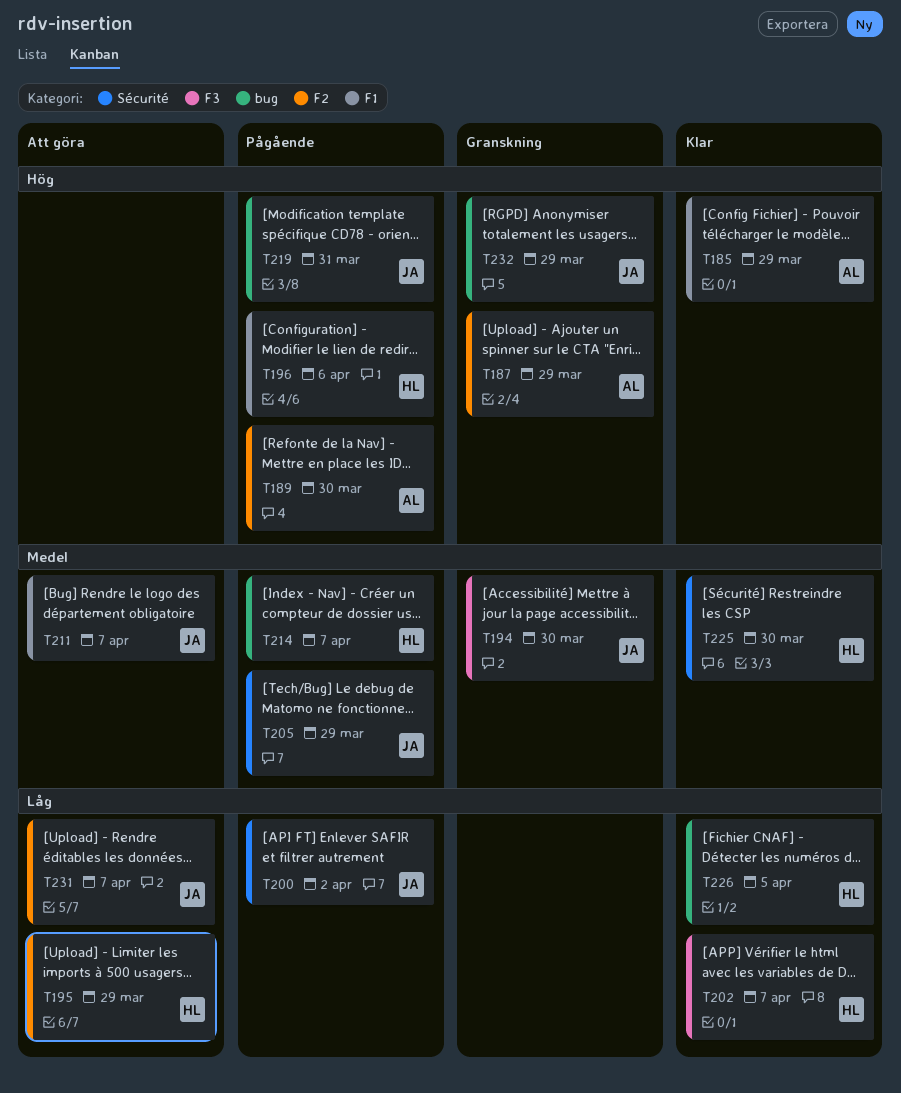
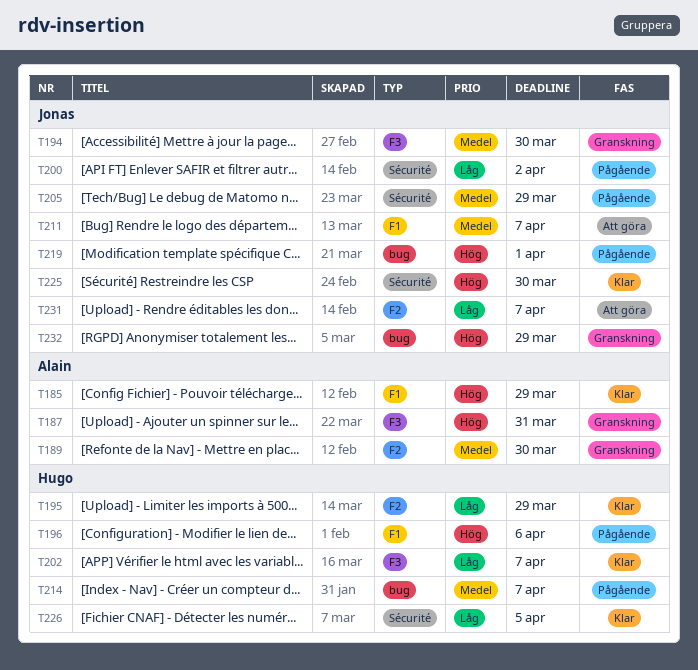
T187, label: F2 -> F3
T187, due: Mar 29 -> Mar 31
T189, status: Pågående -> Granskning
T189, priority: Hög -> Medel
T195, status: Att göra -> Klar
T219, due: Mar 31 -> Apr 1
T225, owner: Hugo -> Jonas
T225, priority: Medel -> Hög
T226, label: bug -> Sécurité

